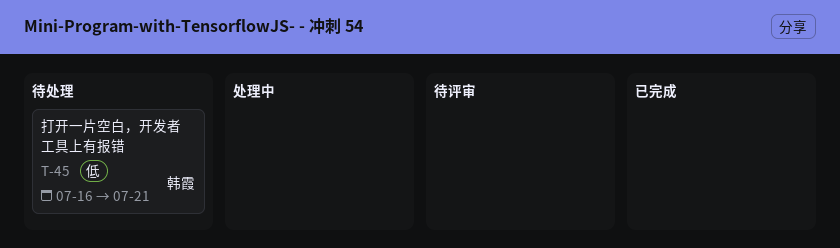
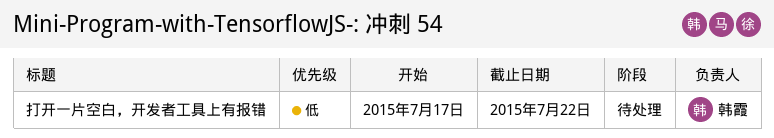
打开一片空白，开发者工具上有报错, start: Jul 16 -> Jul 17
打开一片空白，开发者工具上有报错, due: Jul 21 -> Jul 22

